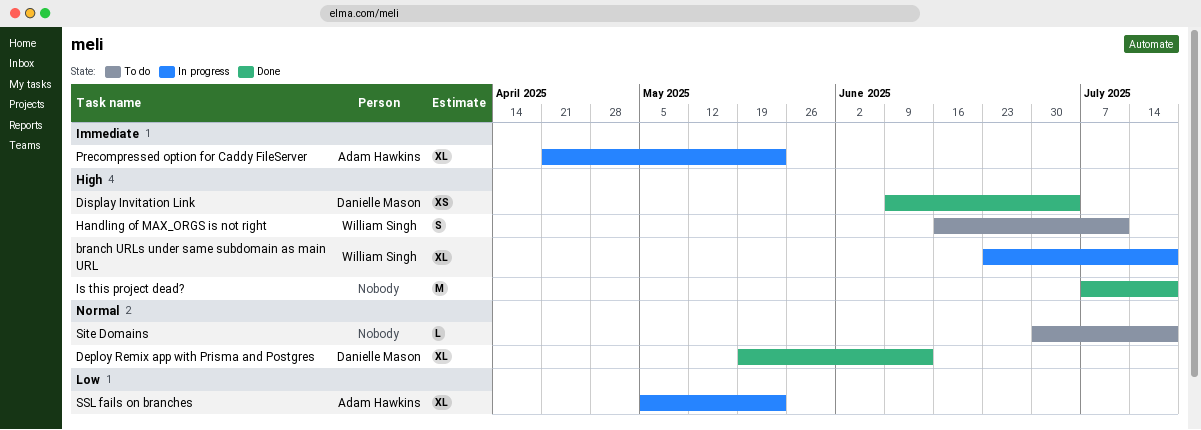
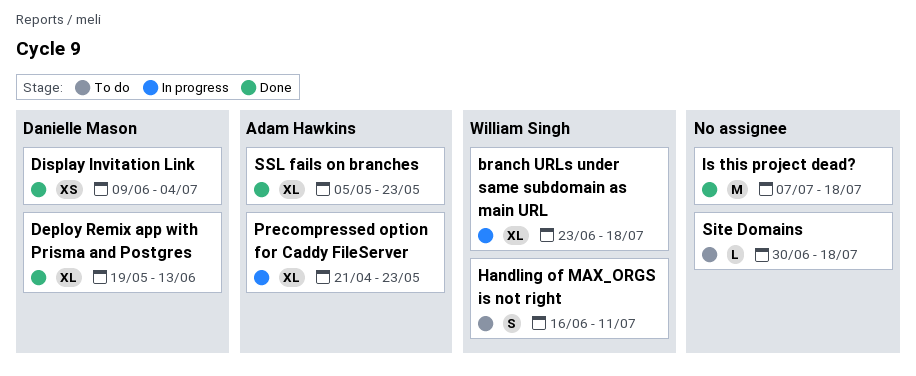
SSL fails on branches, status: In progress -> Done

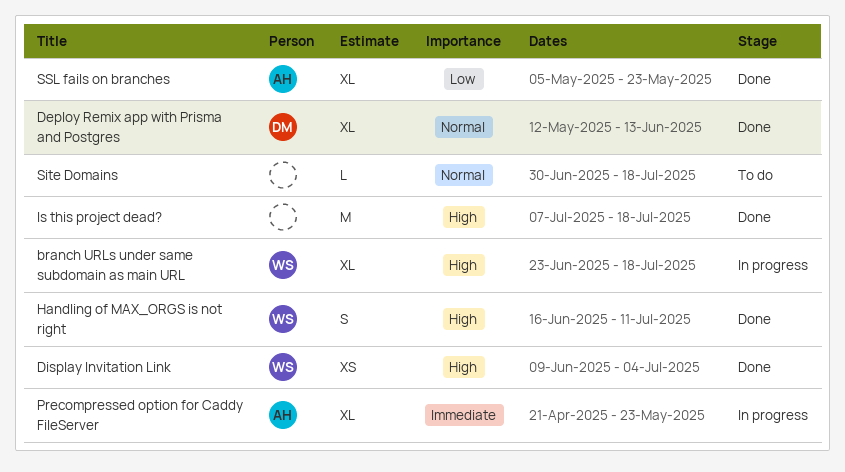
Deploy Remix app with Prisma and Postgres, start: May 19 -> May 12
Display Invitation Link, owner: Danielle Mason -> William Singh
Handling of MAX_ORGS is not right, status: To do -> Done

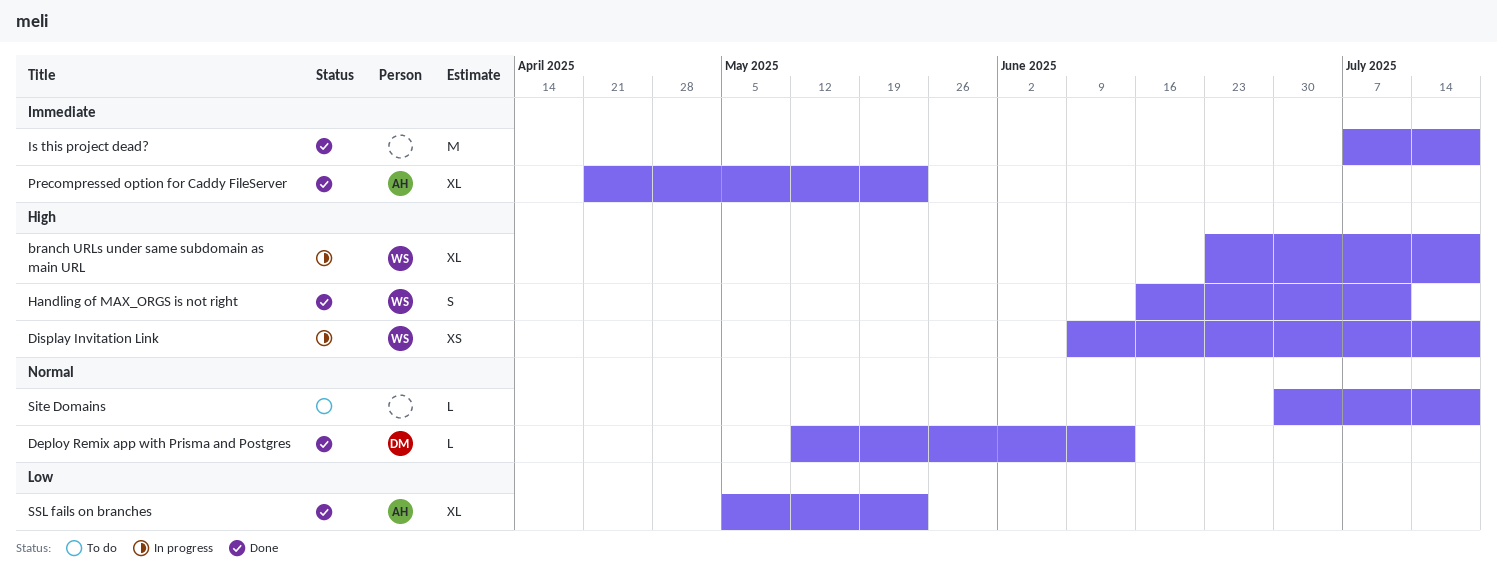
Deploy Remix app with Prisma and Postgres, estimate: XL -> L
Display Invitation Link, status: Done -> In progress
Display Invitation Link, due: Jul 4 -> Jul 18
Is this project dead?, priority: High -> Immediate
Precompressed option for Caddy FileServer, status: In progress -> Done

